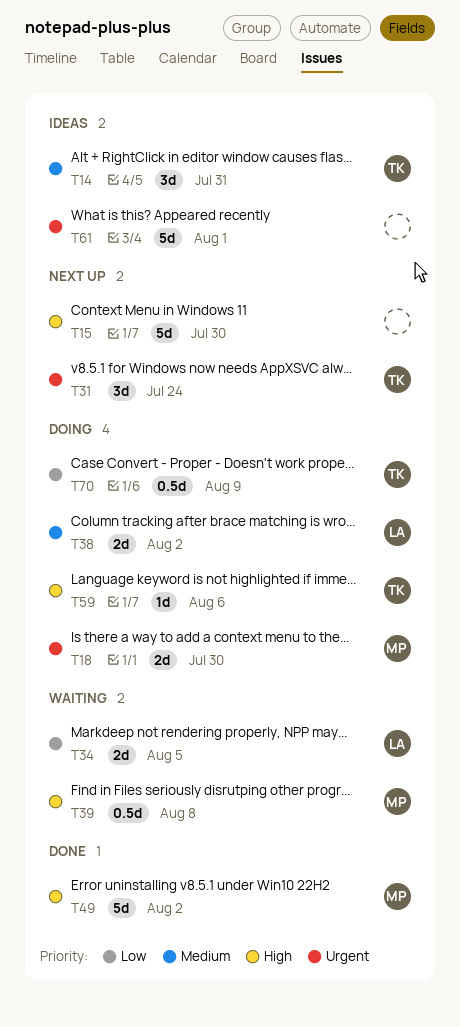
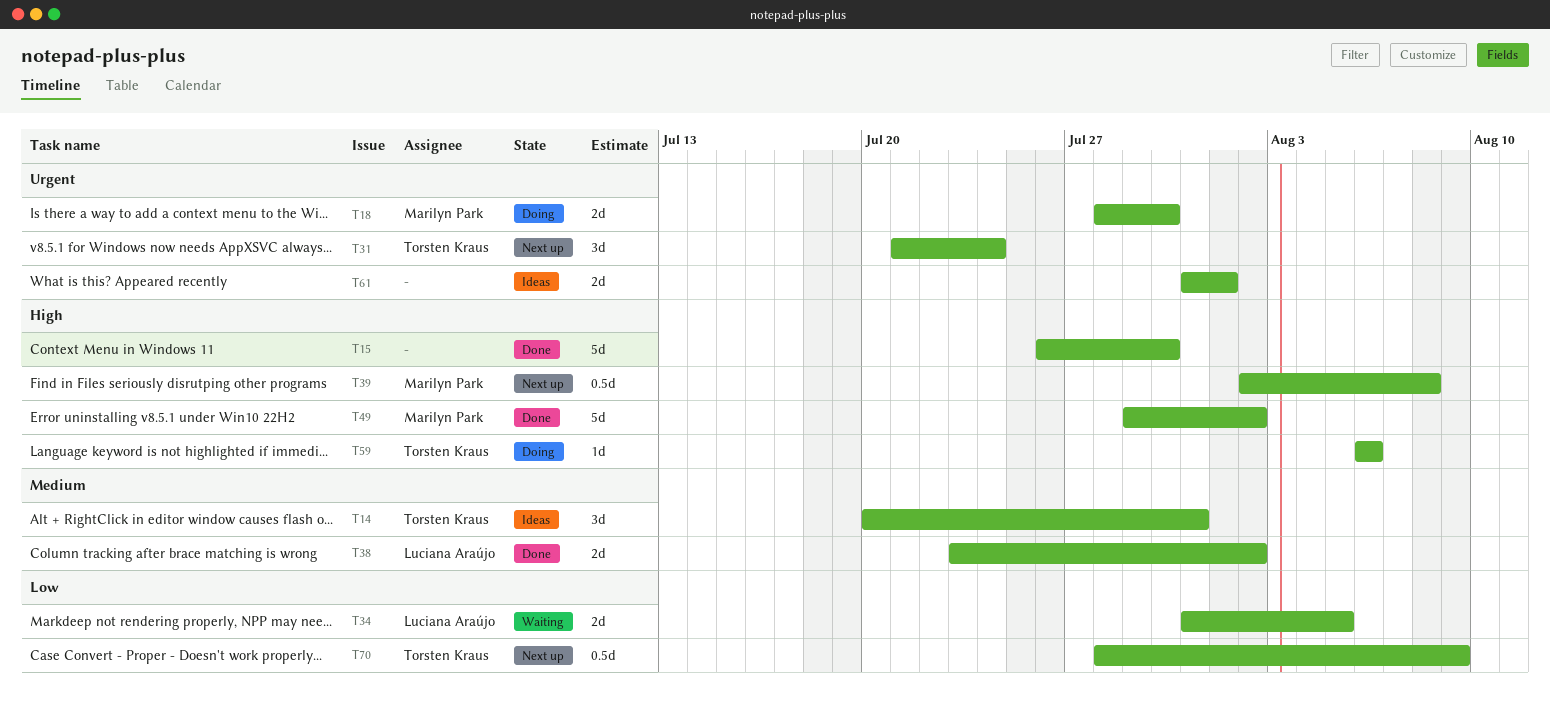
T15, status: Next up -> Done
T38, status: Doing -> Done
T39, status: Waiting -> Next up
T61, estimate: 5d -> 2d
T70, status: Doing -> Next up

